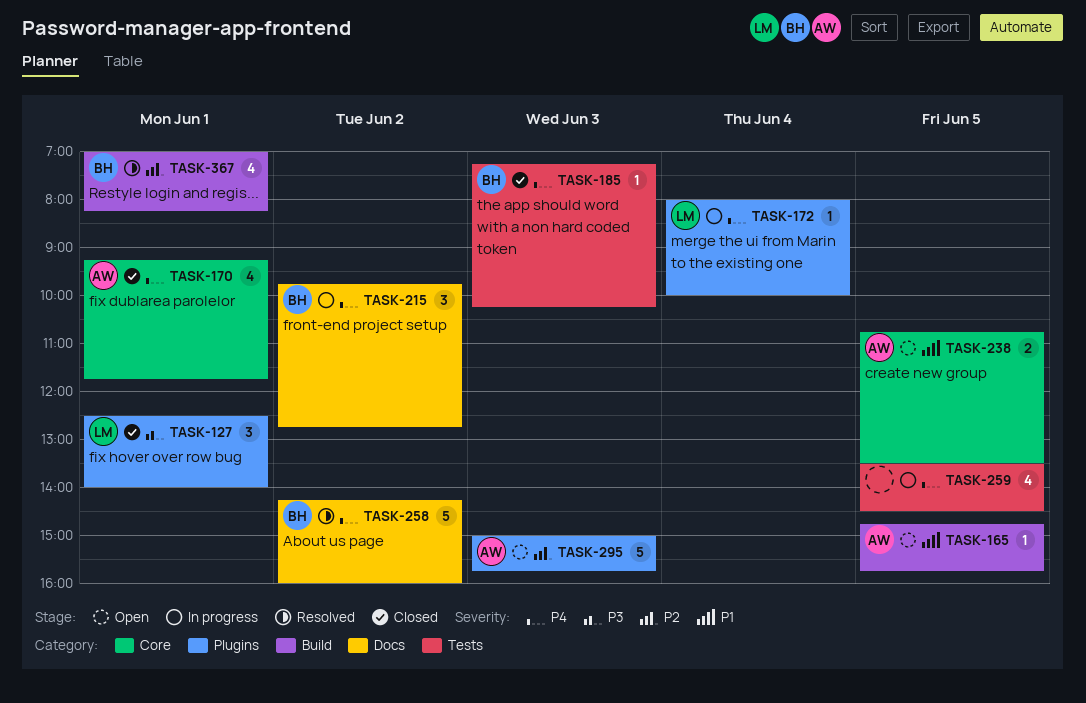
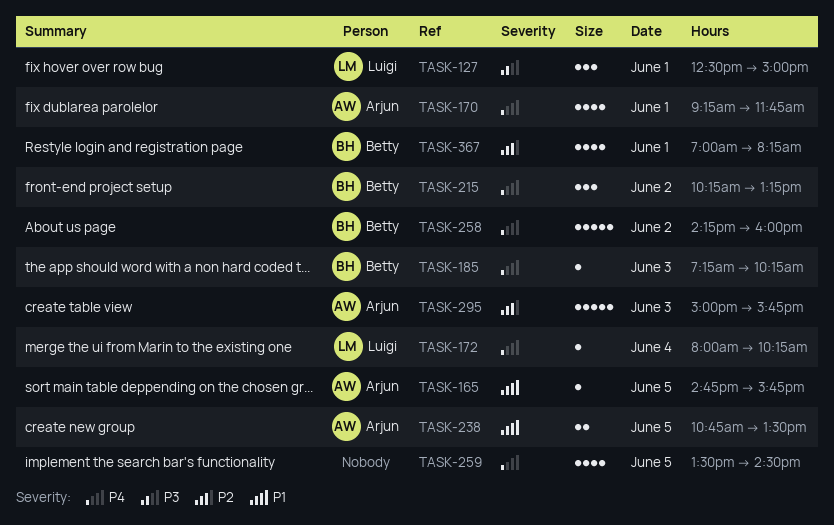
TASK-127, ends: 14:00 -> 15:00
TASK-172, ends: 10:00 -> 10:15
TASK-215, begins: 09:45 -> 10:15
TASK-215, ends: 12:45 -> 13:15

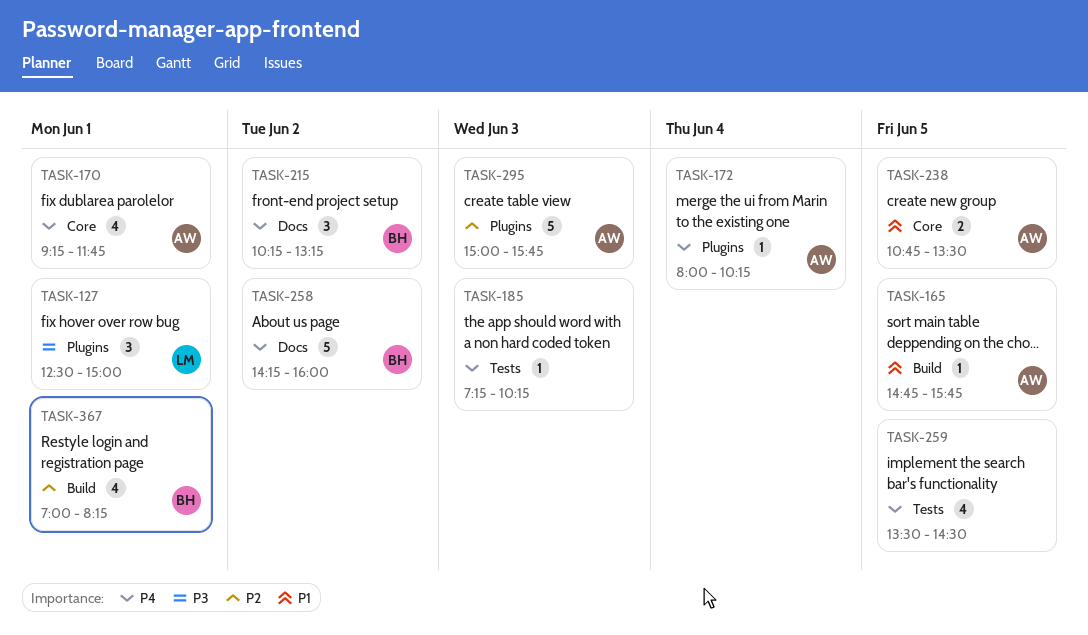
TASK-172, owner: Luigi -> Arjun
TASK-185, owner: Betty -> none

